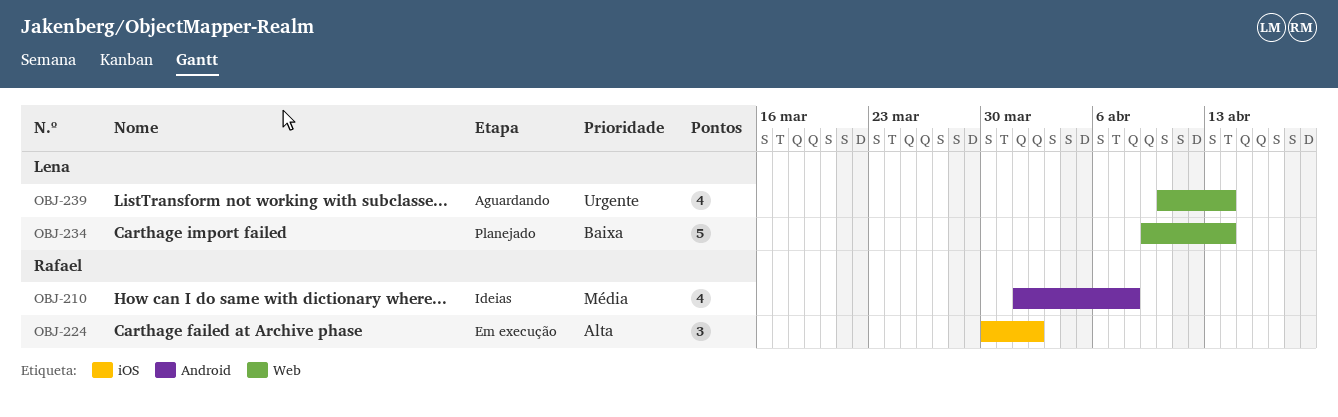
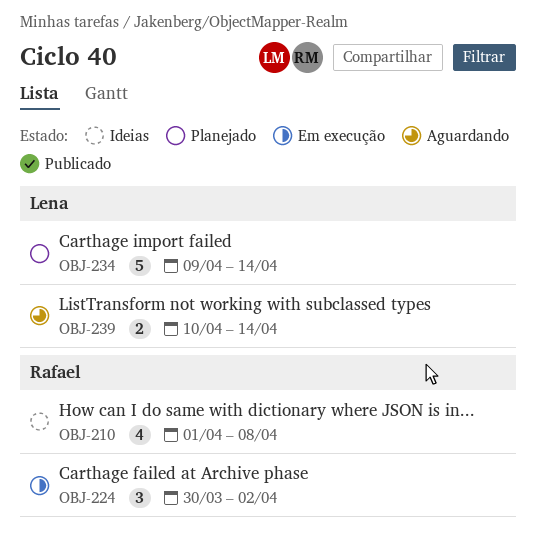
OBJ-239, estimate: 4 -> 2

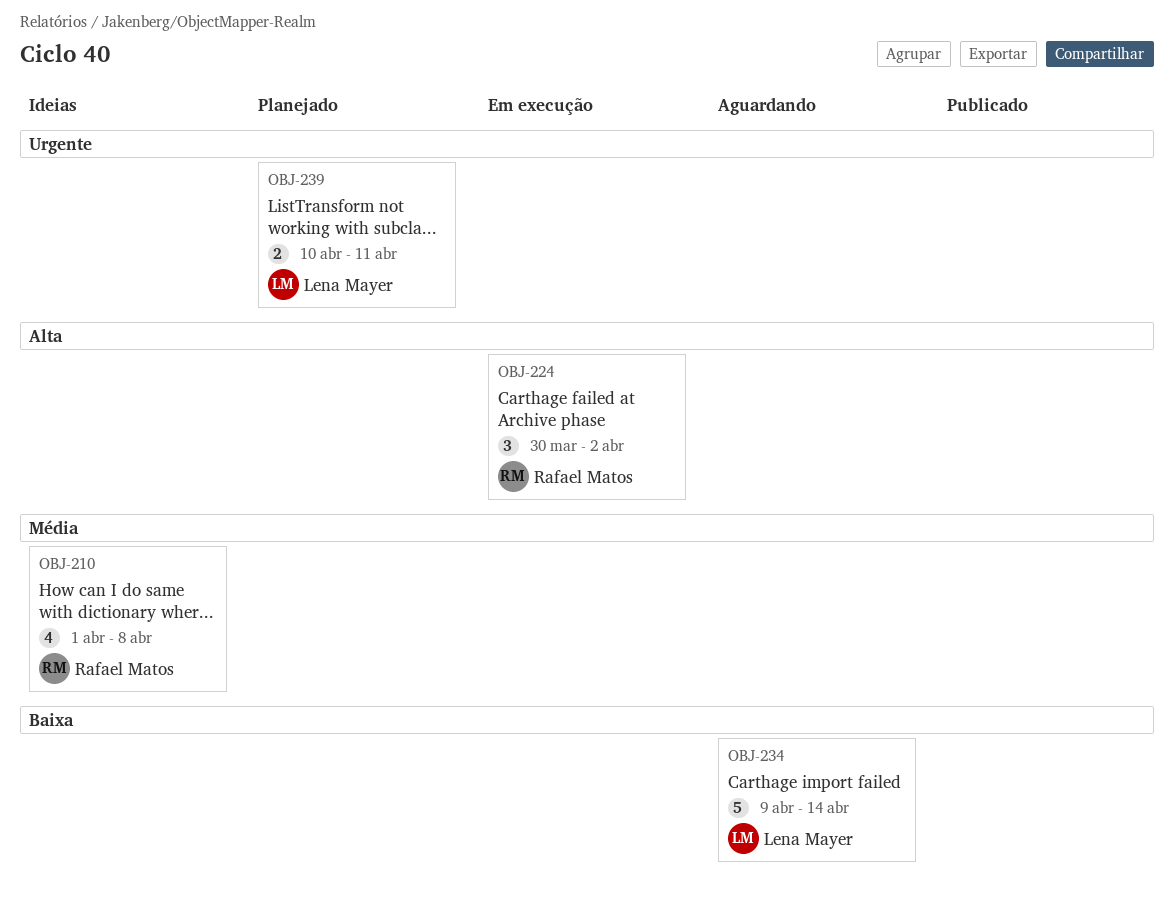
OBJ-234, status: Planejado -> Aguardando
OBJ-239, status: Aguardando -> Planejado
OBJ-239, due: Apr 14 -> Apr 11

